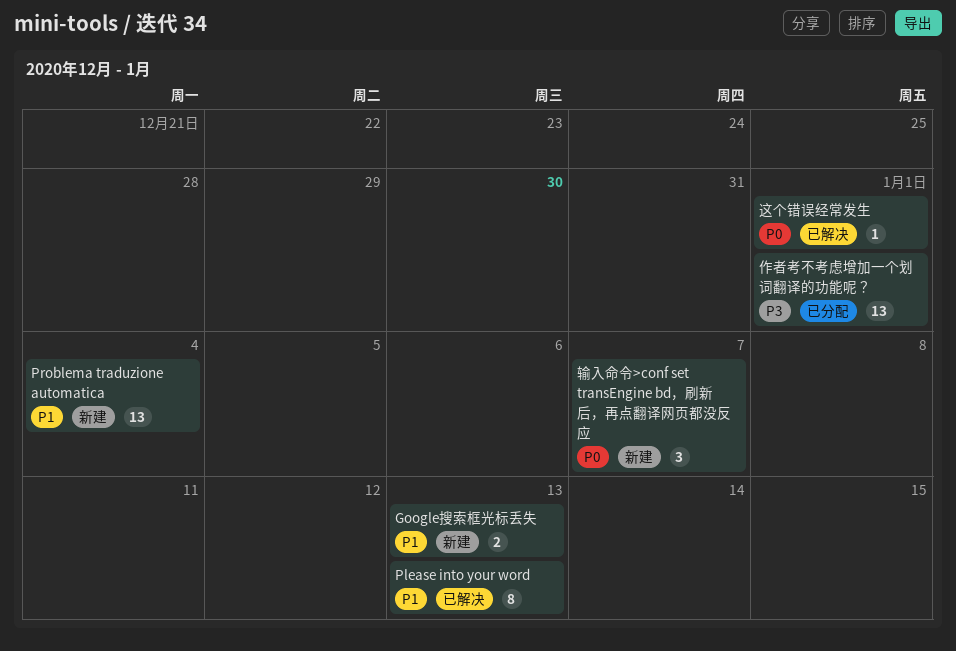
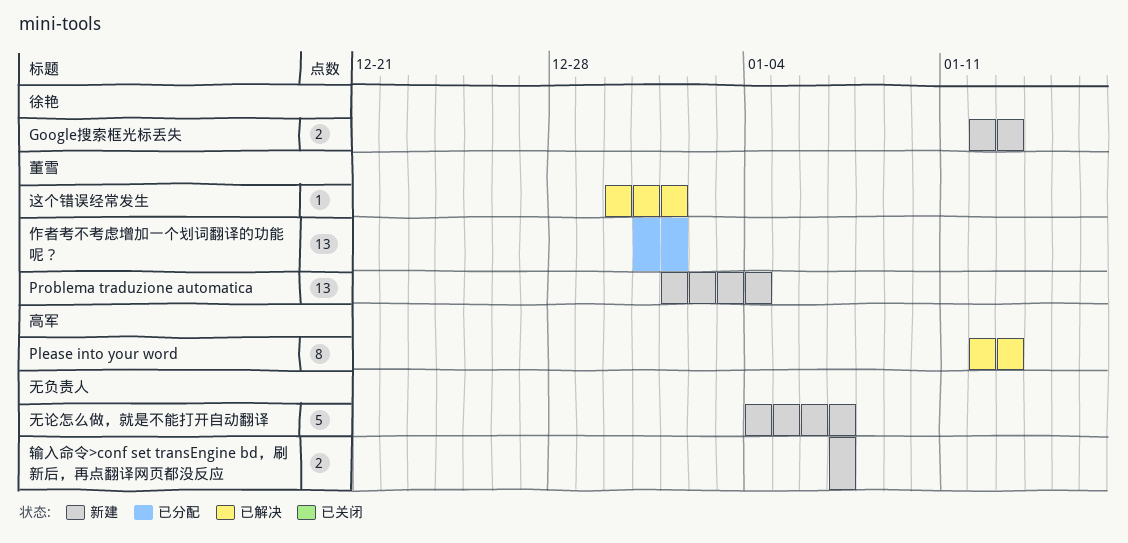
无论怎么做，就是不能打开自动翻译: none -> present
输入命令>conf set transEngine bd，刷新后，再点翻译网页都没反应, estimate: 3 -> 2

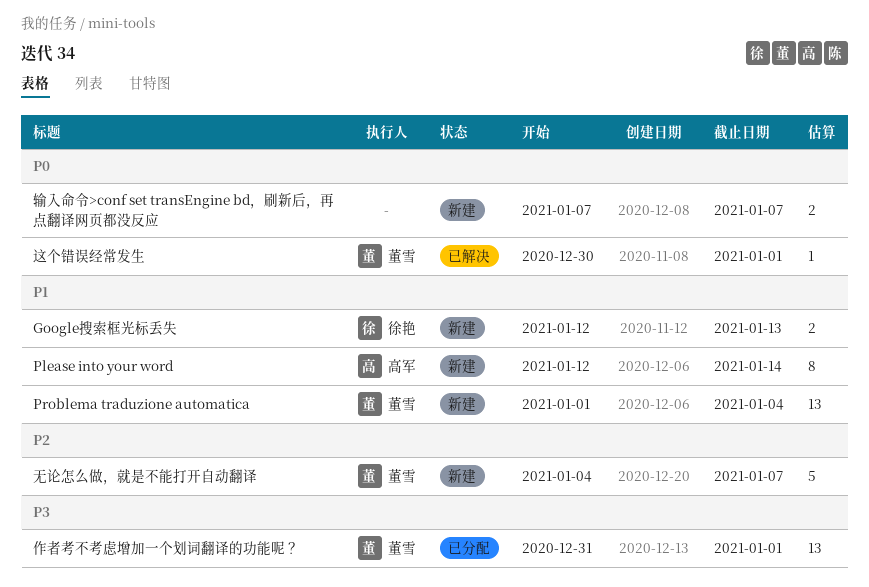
Please into your word, status: 已解决 -> 新建
Please into your word, due: Jan 13 -> Jan 14
无论怎么做，就是不能打开自动翻译, owner: none -> 董雪

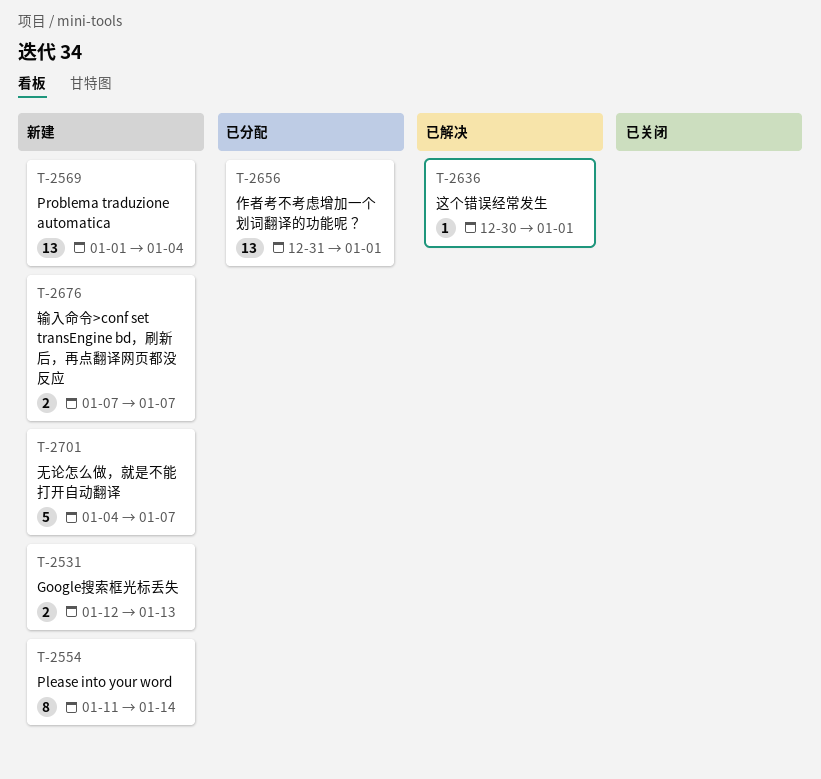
Please into your word, start: Jan 12 -> Jan 11

